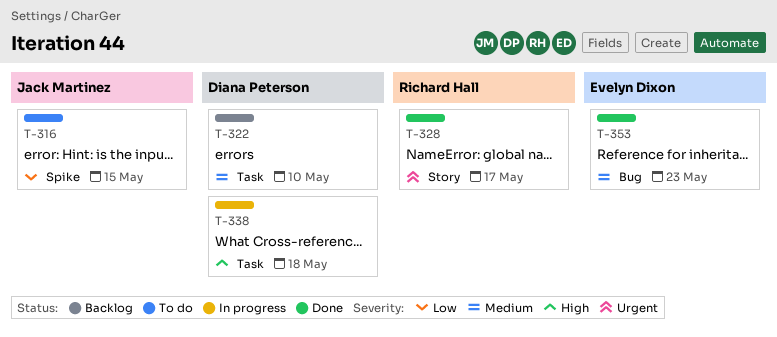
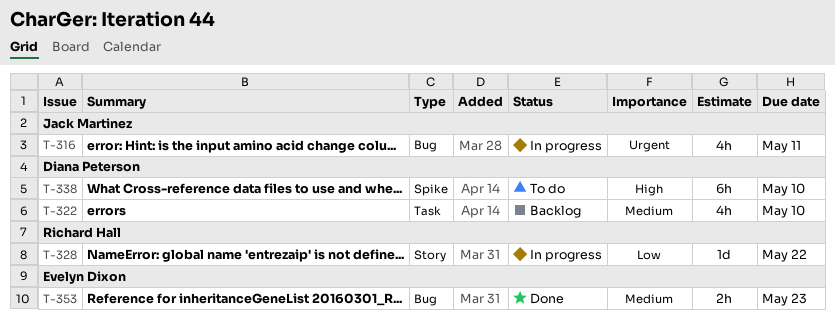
T-316, status: To do -> In progress
T-316, priority: Low -> Urgent
T-316, label: Spike -> Bug
T-316, due: May 15 -> May 11
T-328, status: Done -> In progress
T-328, priority: Urgent -> Low
T-328, due: May 17 -> May 22
T-338, status: In progress -> To do
T-338, label: Task -> Spike
T-338, due: May 18 -> May 10

